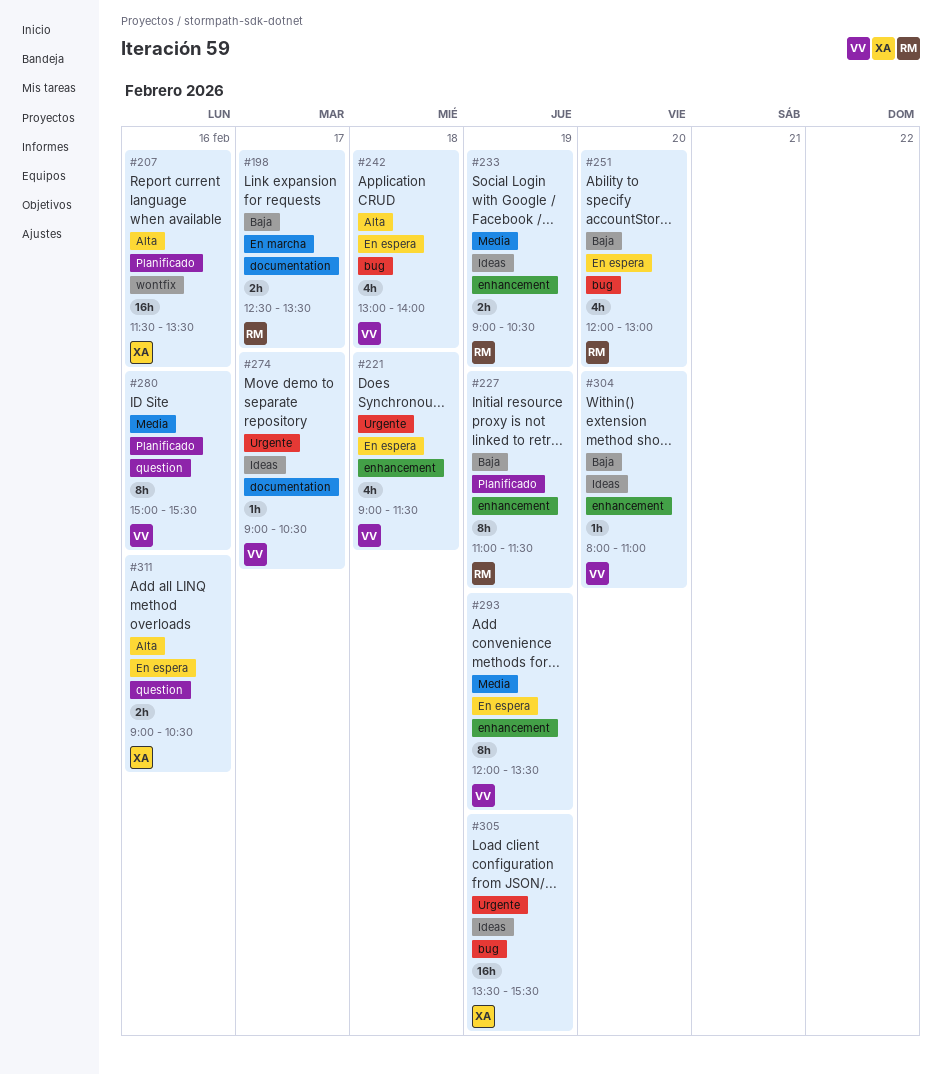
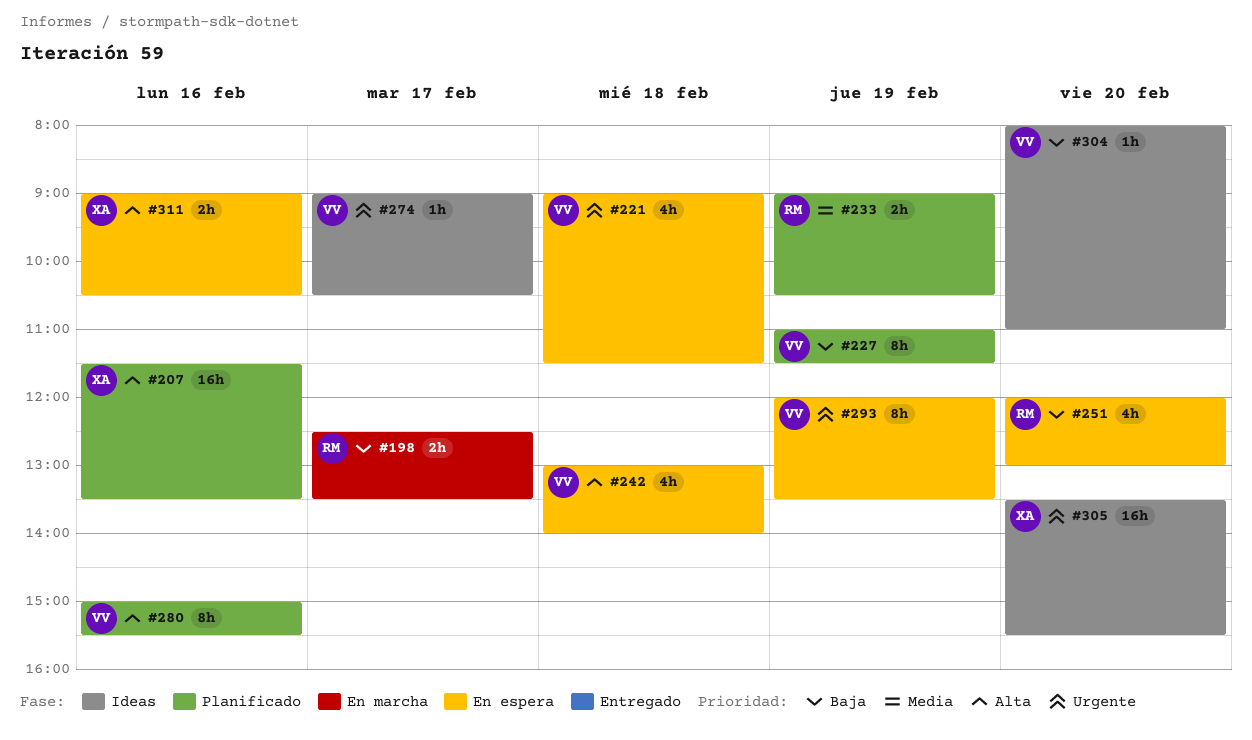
#227, owner: RM -> VV
#233, status: Ideas -> Planificado
#280, priority: Media -> Alta
#293, priority: Media -> Urgente
#305, day: Feb 19 -> Feb 20

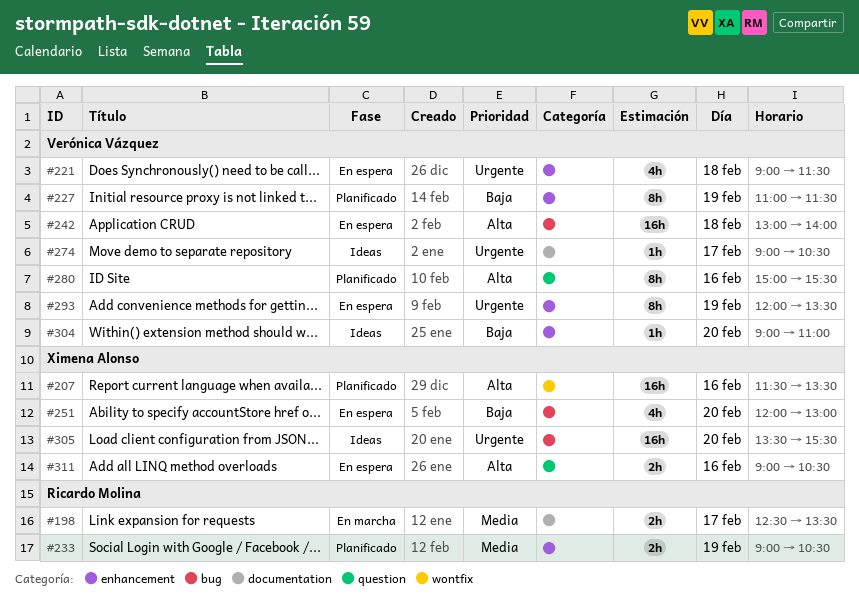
#198, priority: Baja -> Media
#242, estimate: 4h -> 16h
#251, owner: Ricardo Molina -> Ximena Alonso
#304, begins: 08:00 -> 09:00

